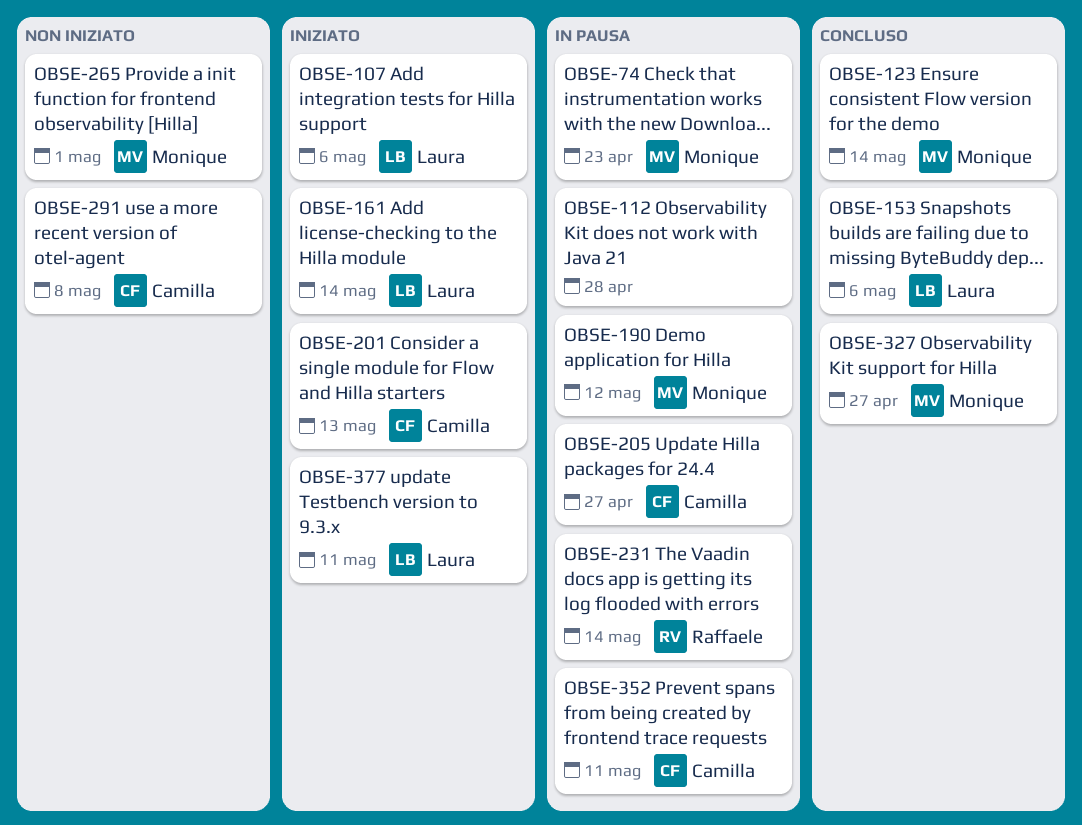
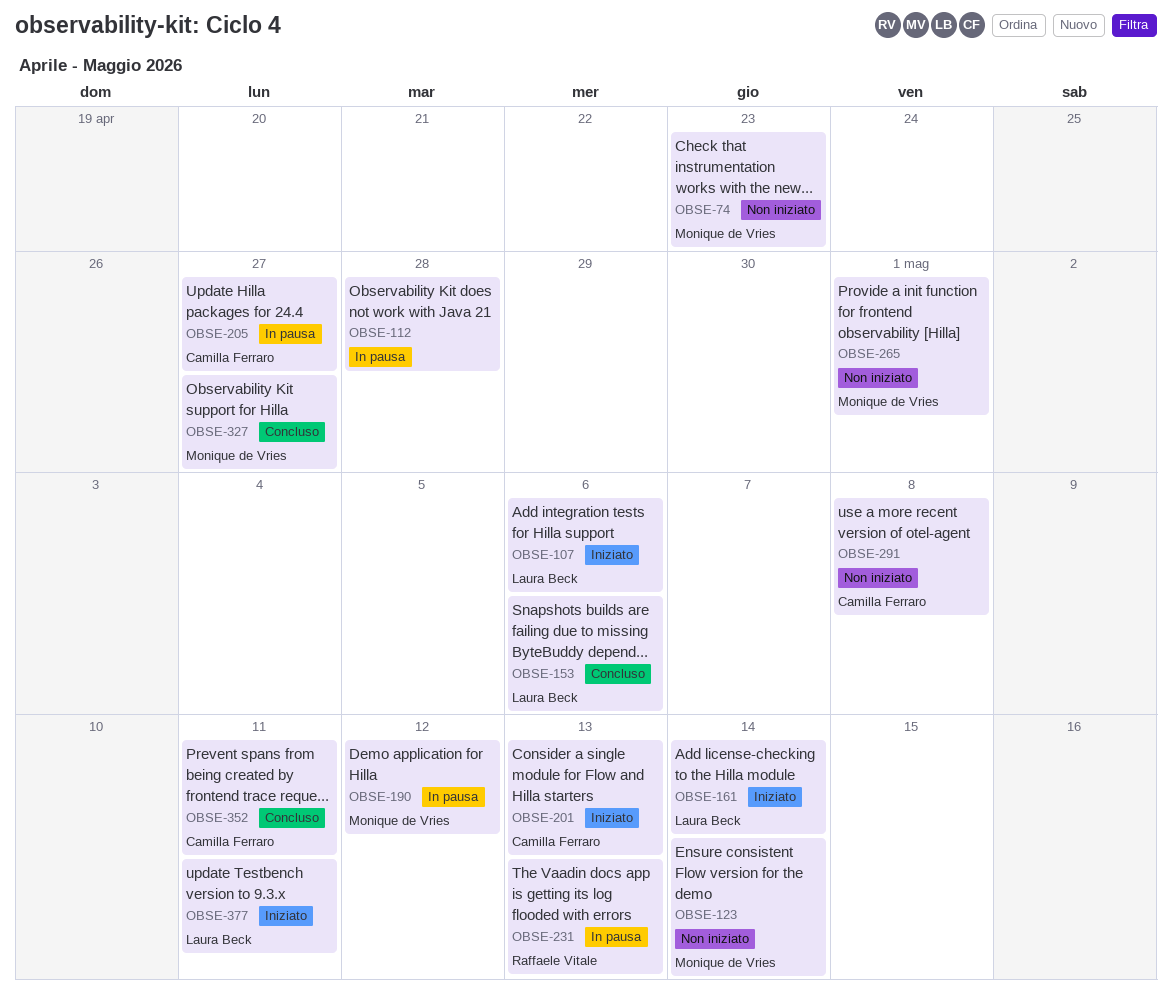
OBSE-74, status: In pausa -> Non iniziato
OBSE-123, status: Concluso -> Non iniziato
OBSE-231, due: May 14 -> May 13
OBSE-352, status: In pausa -> Concluso

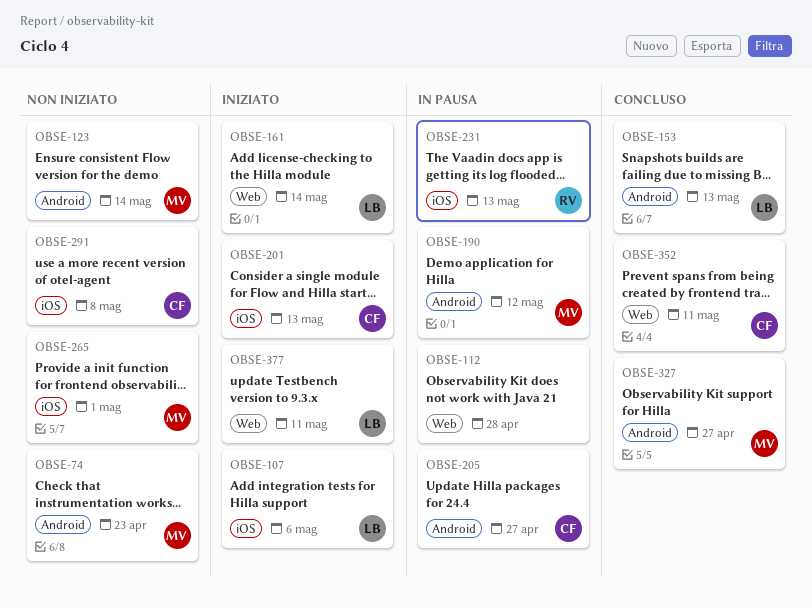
OBSE-153, due: May 6 -> May 13

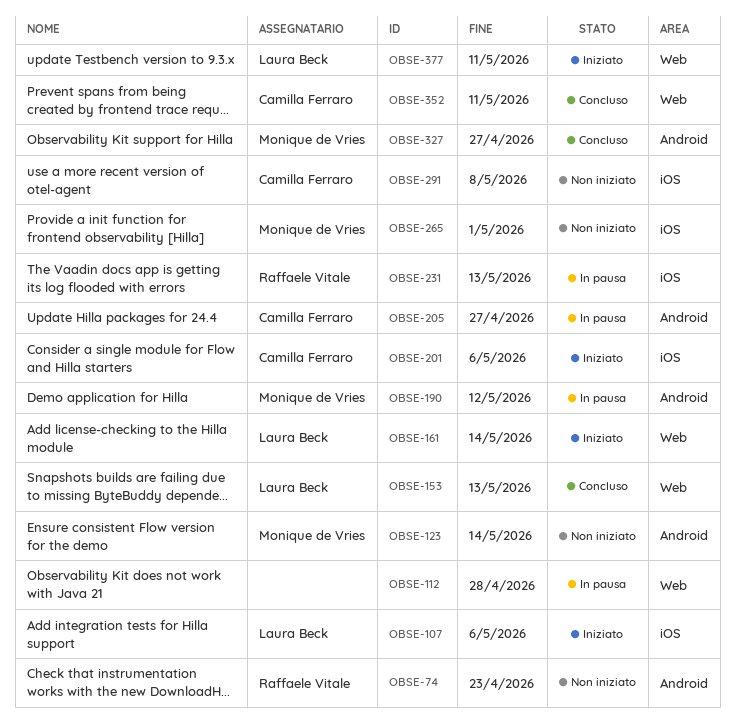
OBSE-74, owner: Monique de Vries -> Raffaele Vitale
OBSE-153, label: Android -> Web
OBSE-201, due: May 13 -> May 6

